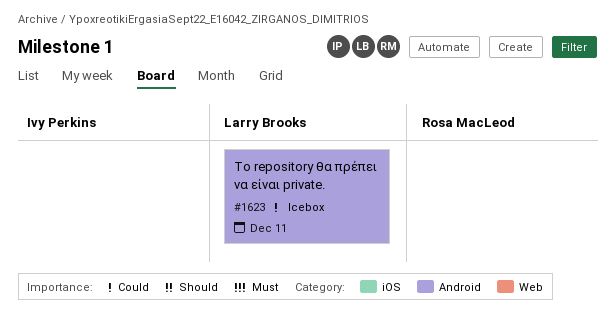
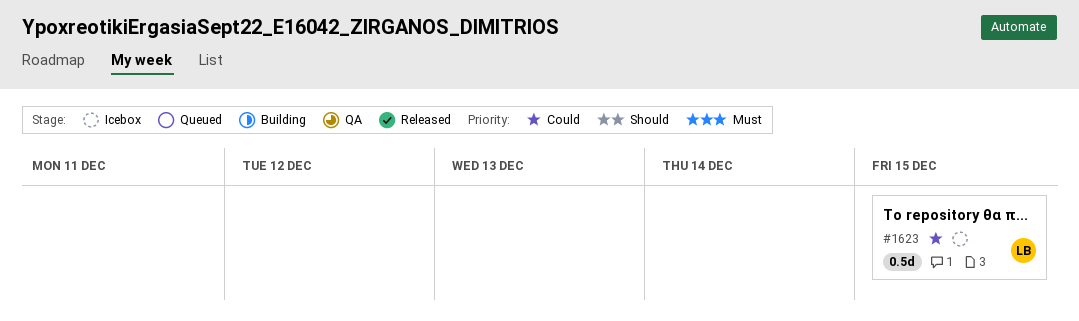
#1623, due: Dec 11 -> Dec 15

